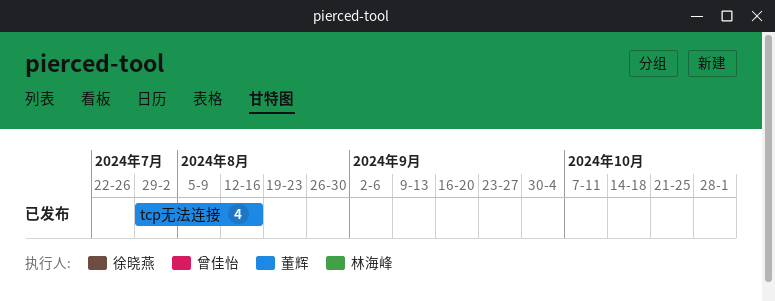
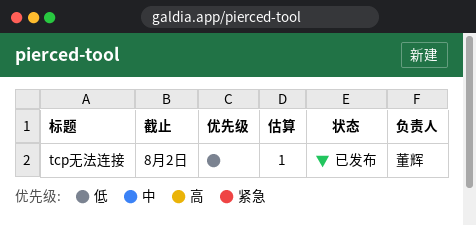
tcp无法连接, estimate: 4 -> 1
tcp无法连接, due: Aug 16 -> Aug 2

